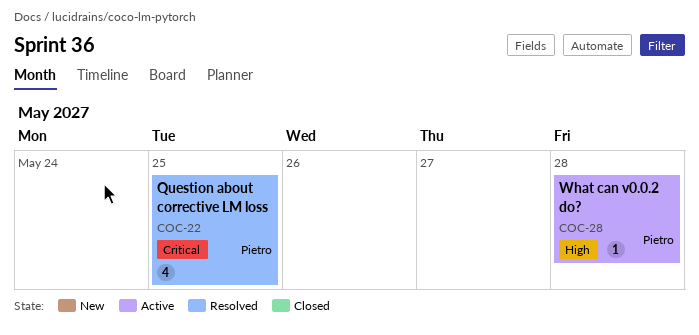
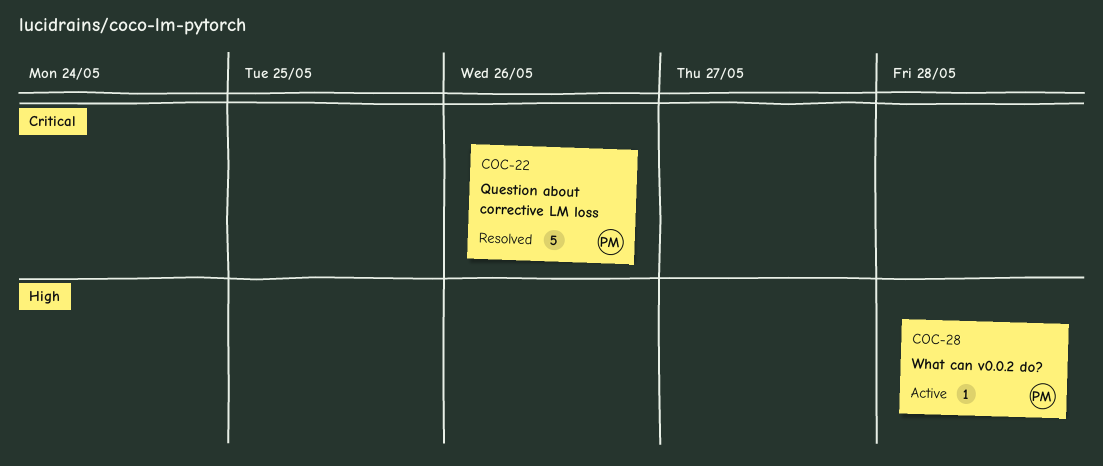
COC-22, estimate: 4 -> 5
COC-22, due: May 25 -> May 26

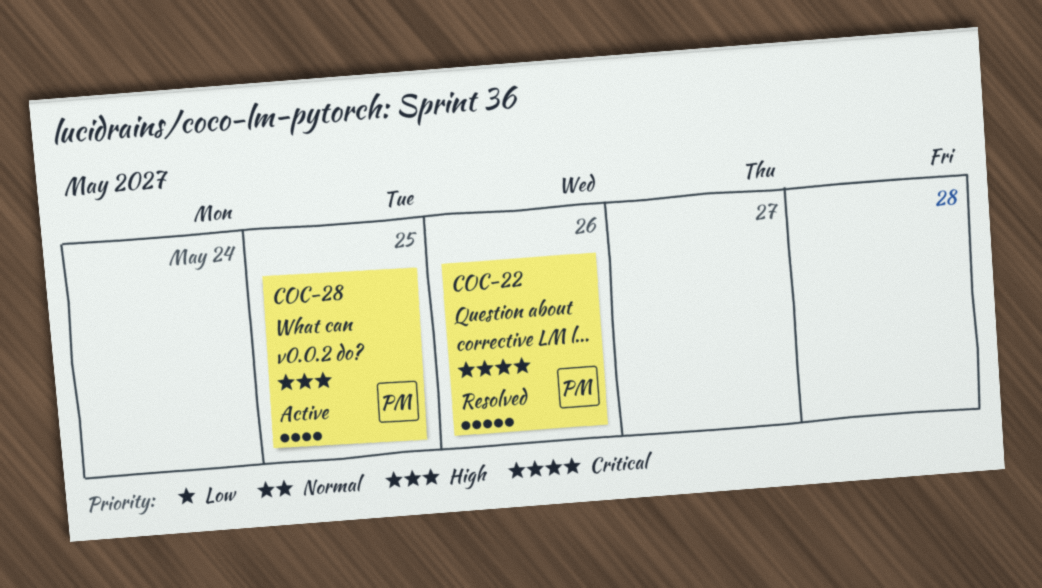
COC-28, estimate: 1 -> 4
COC-28, due: May 28 -> May 25

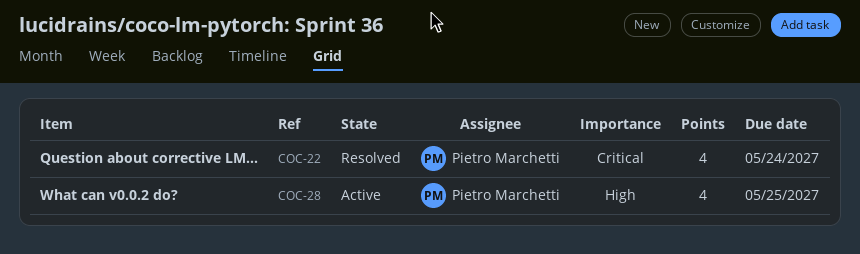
COC-22, estimate: 5 -> 4
COC-22, due: May 26 -> May 24

